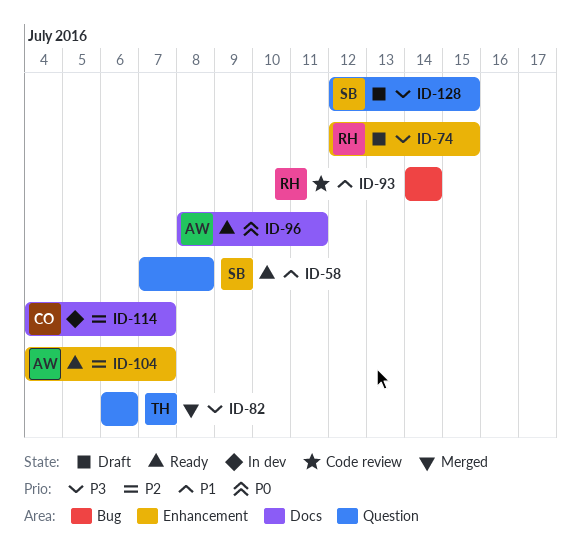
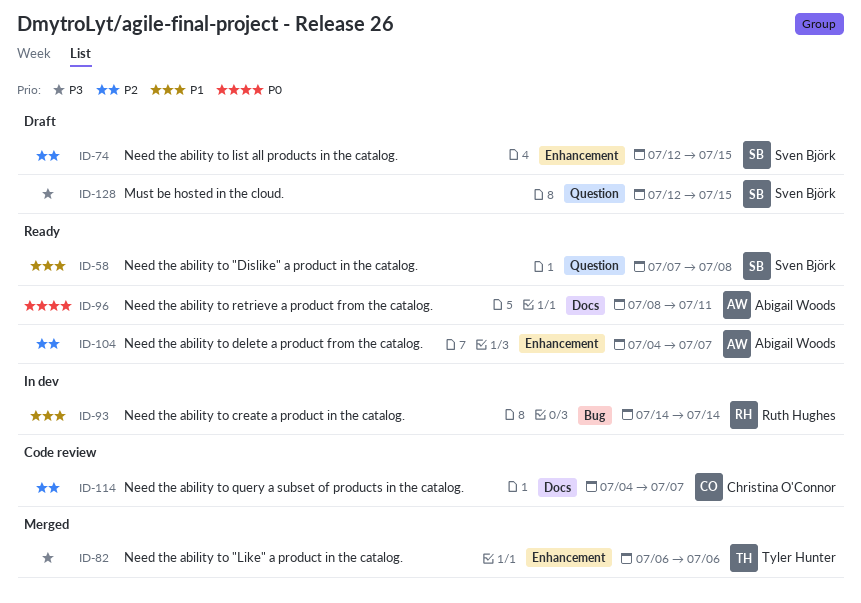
ID-74, owner: Ruth Hughes -> Sven Björk
ID-74, priority: P3 -> P2
ID-82, label: Question -> Enhancement
ID-93, status: Code review -> In dev
ID-114, status: In dev -> Code review

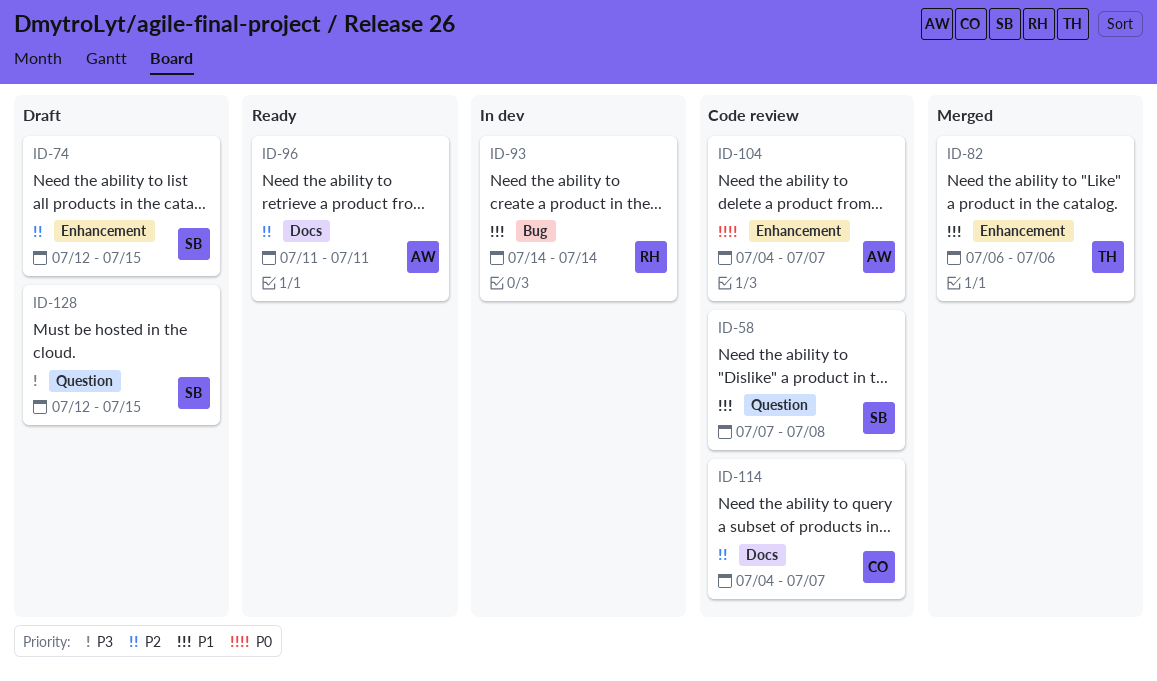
ID-58, status: Ready -> Code review
ID-82, priority: P3 -> P1
ID-96, priority: P0 -> P2
ID-96, start: Jul 8 -> Jul 11
ID-104, status: Ready -> Code review
ID-104, priority: P2 -> P0

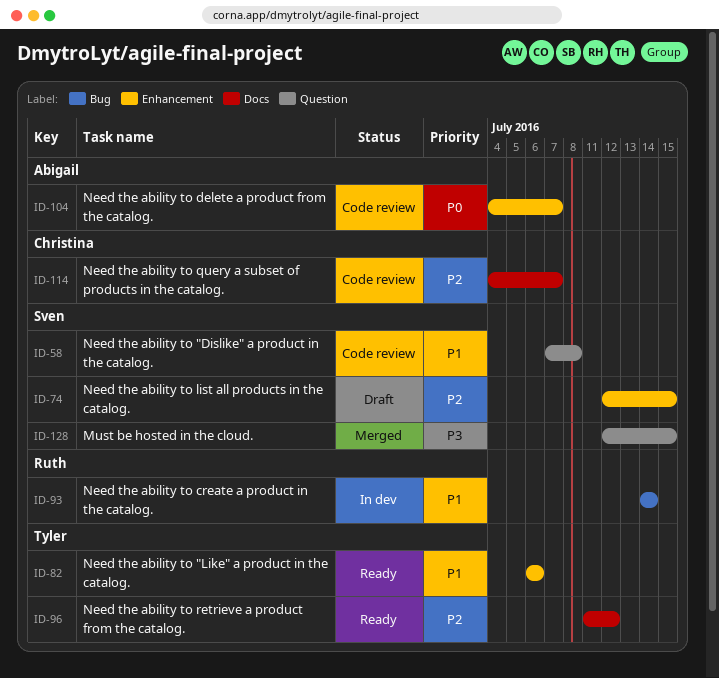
ID-82, status: Merged -> Ready
ID-96, owner: Abigail -> Tyler
ID-96, due: Jul 11 -> Jul 12
ID-128, status: Draft -> Merged

